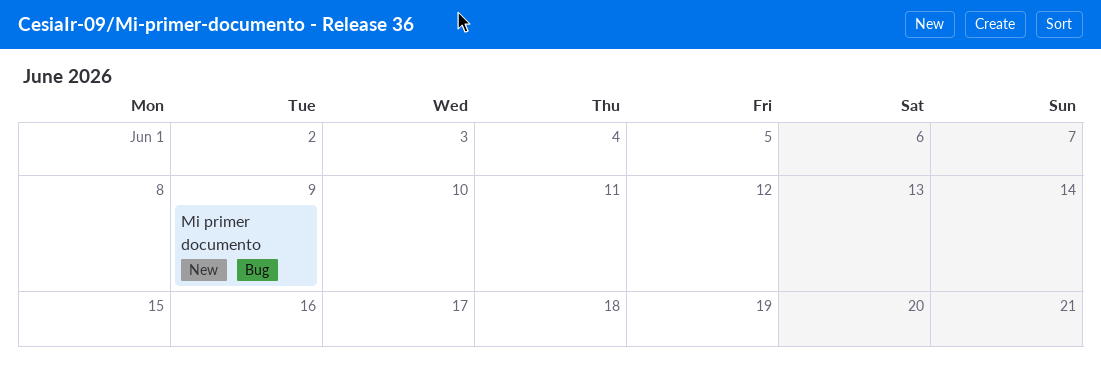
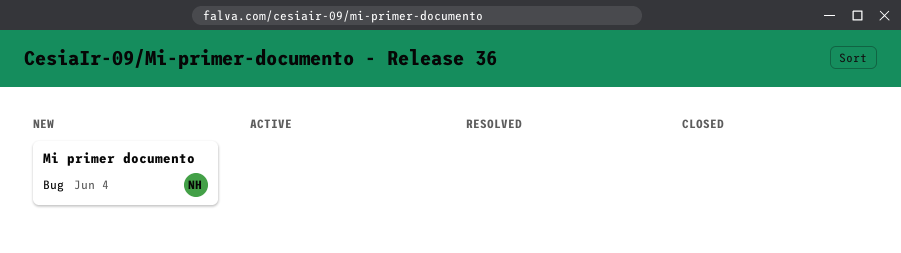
Mi primer documento, due: Jun 9 -> Jun 4

